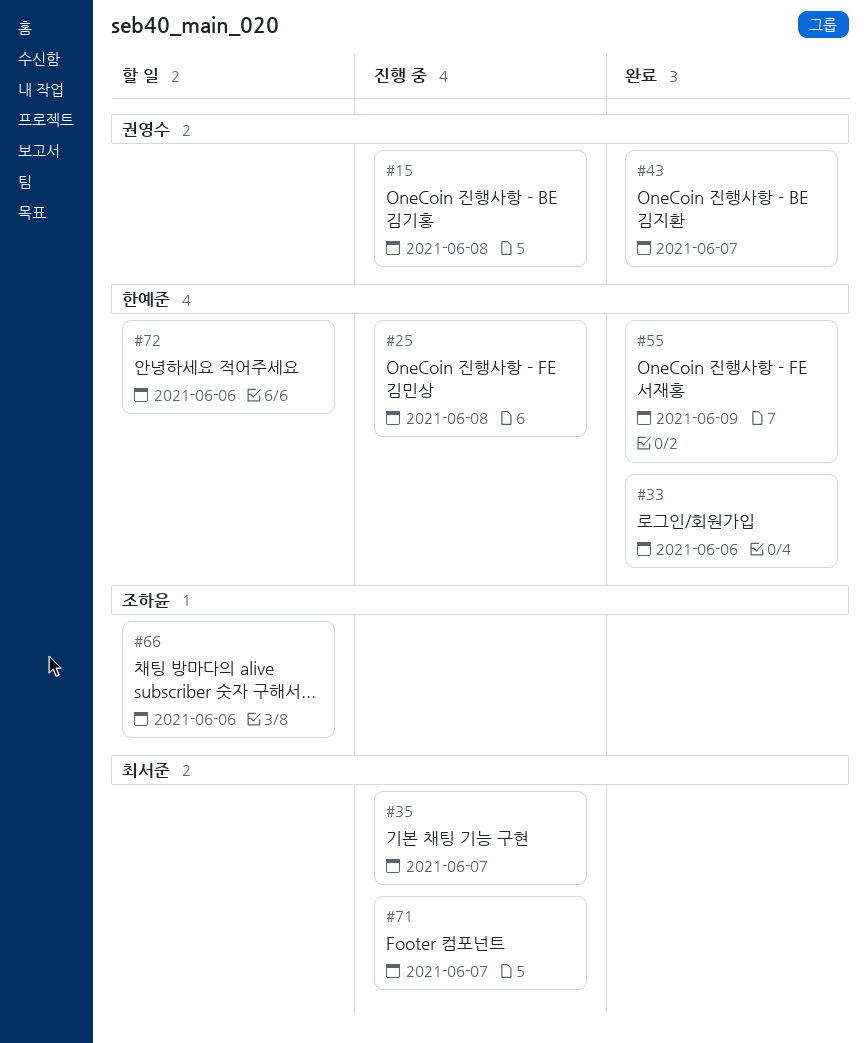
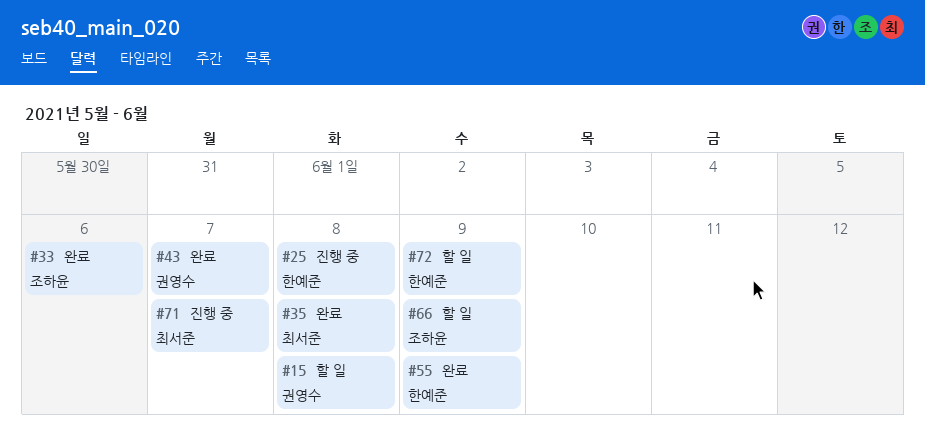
#15, status: 진행 중 -> 할 일
#33, owner: 한예준 -> 조하윤
#35, status: 진행 중 -> 완료
#35, due: Jun 7 -> Jun 8
#66, due: Jun 6 -> Jun 9
#72, due: Jun 6 -> Jun 9

